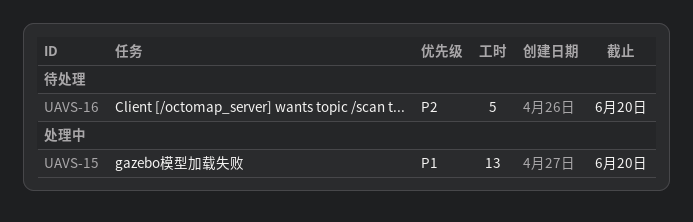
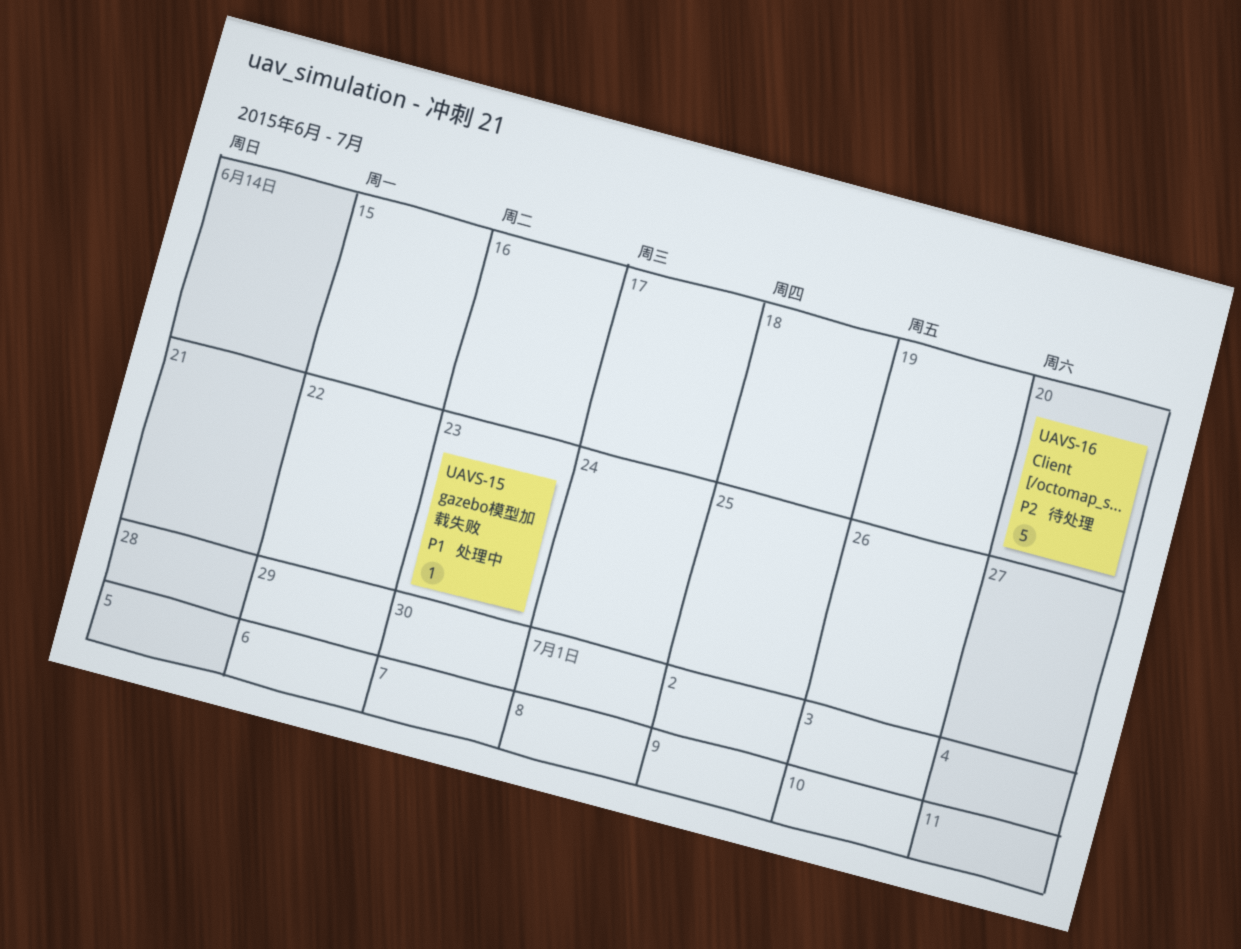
UAVS-15, estimate: 13 -> 1
UAVS-15, due: Jun 20 -> Jun 23

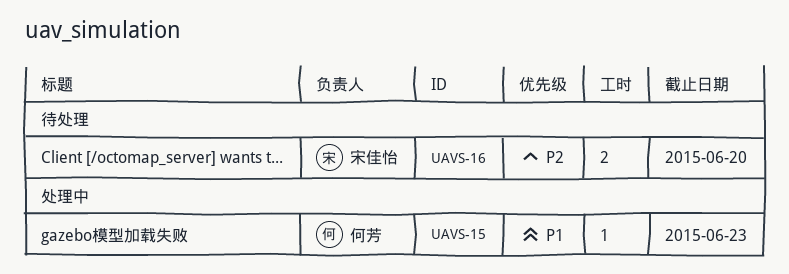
UAVS-16, estimate: 5 -> 2

